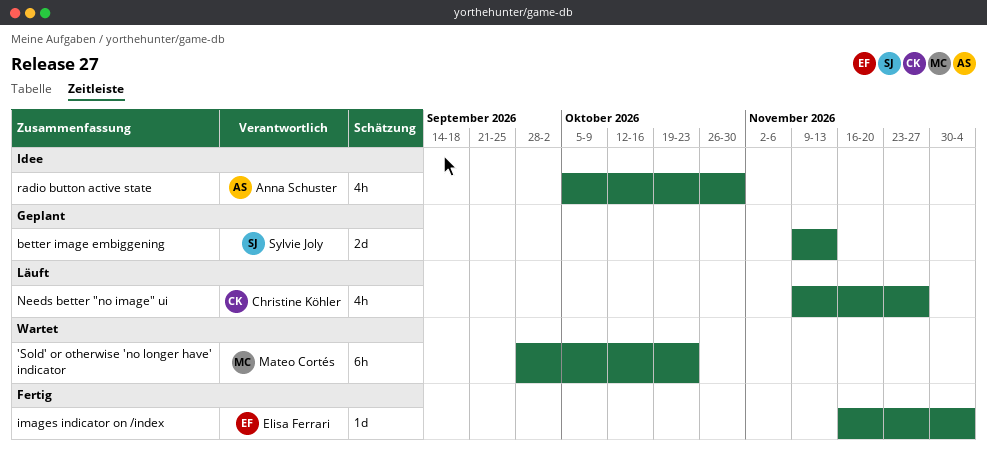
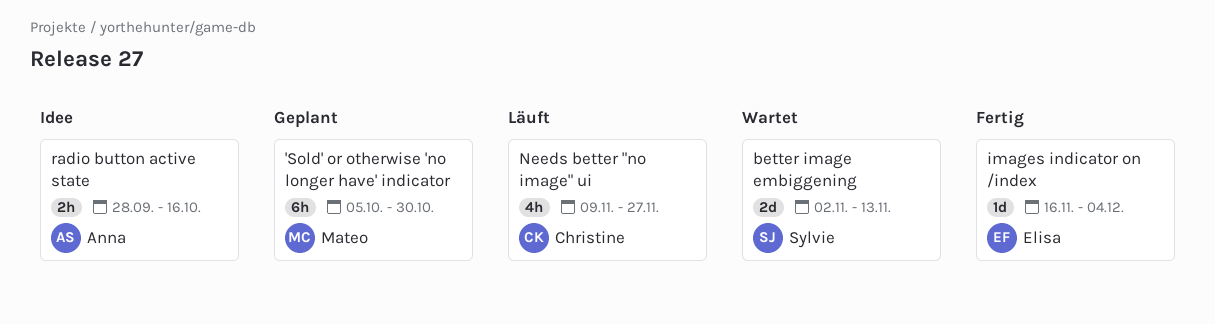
'Sold' or otherwise 'no longer have' indicator, status: Wartet -> Geplant
'Sold' or otherwise 'no longer have' indicator, start: Sep 28 -> Oct 5
'Sold' or otherwise 'no longer have' indicator, due: Oct 23 -> Oct 30
better image embiggening, status: Geplant -> Wartet
better image embiggening, start: Nov 9 -> Nov 2
radio button active state, estimate: 4h -> 2h
radio button active state, start: Oct 5 -> Sep 28
radio button active state, due: Oct 30 -> Oct 16

